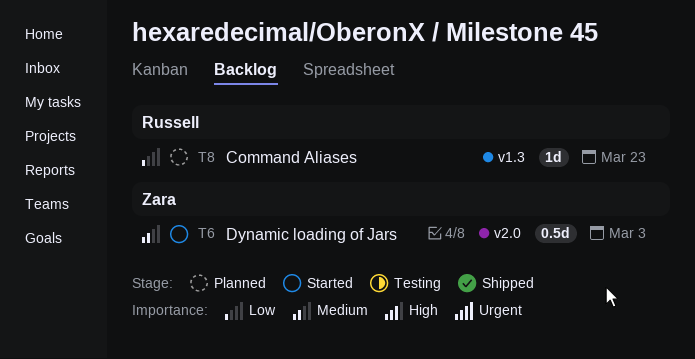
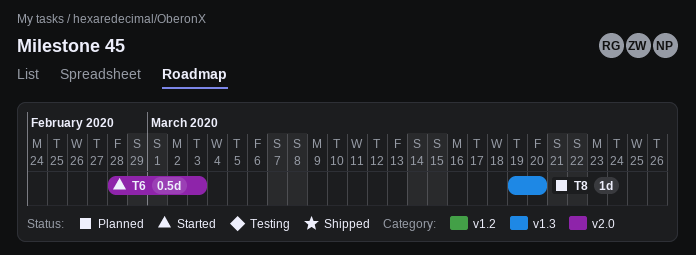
T8, due: Mar 23 -> Mar 20

